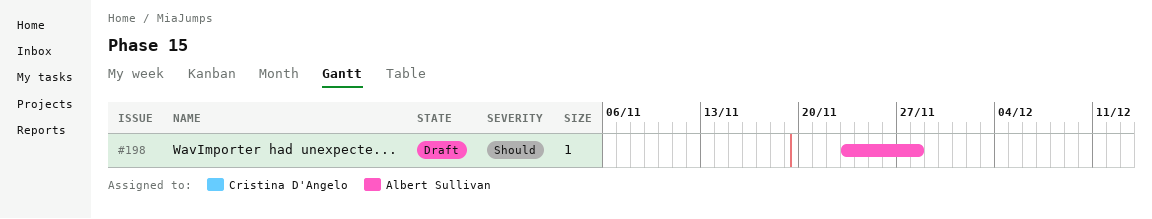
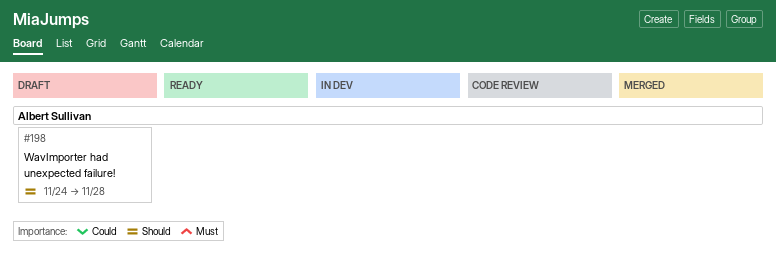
#198, start: Nov 23 -> Nov 24

